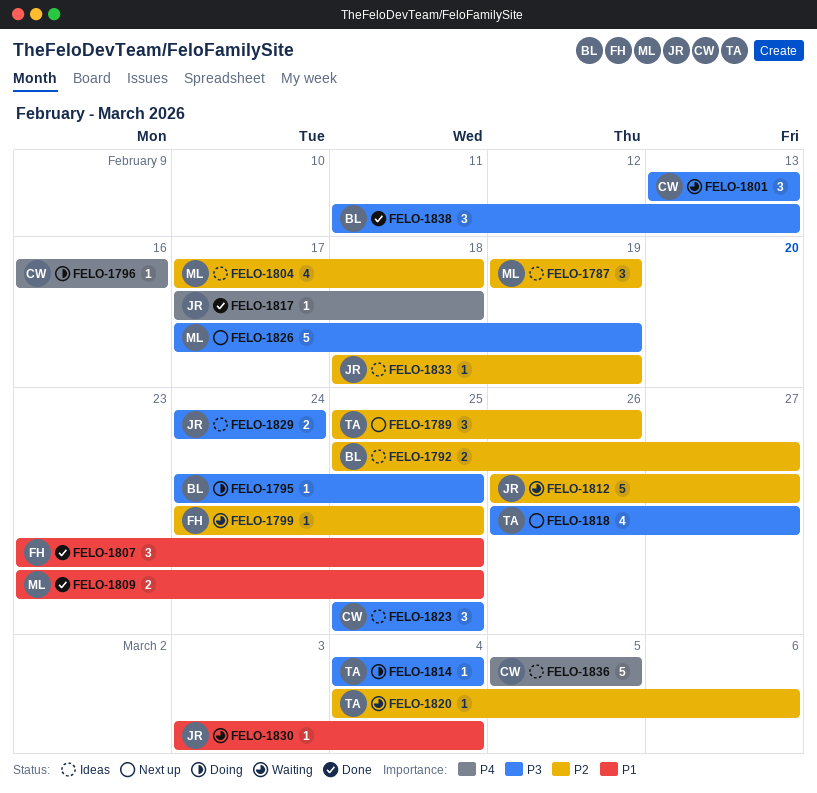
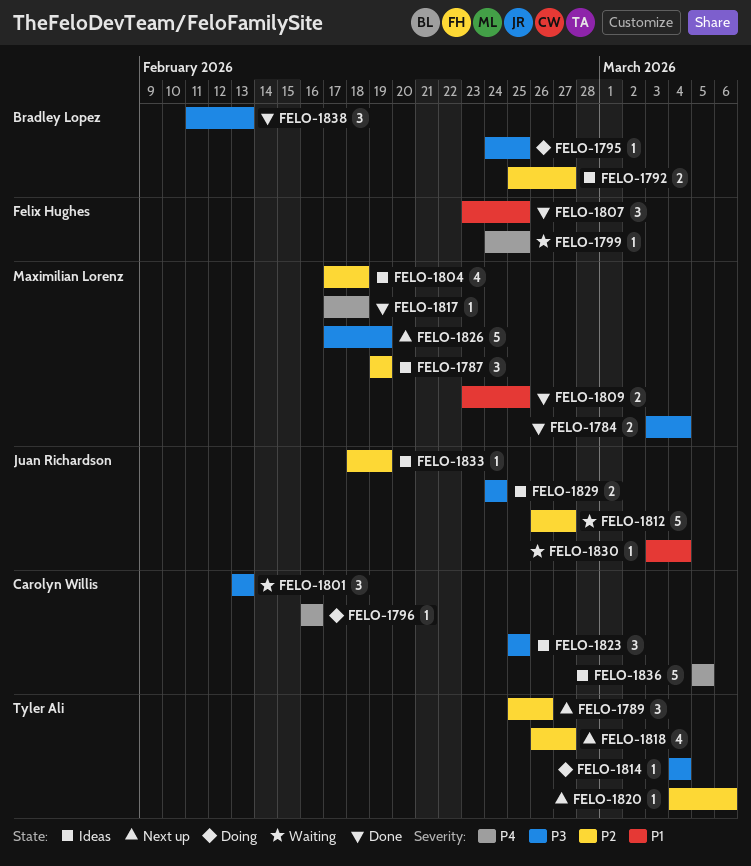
FELO-1784: none -> present
FELO-1799, priority: P2 -> P4
FELO-1817, owner: Juan Richardson -> Maximilian Lorenz
FELO-1818, priority: P3 -> P2
FELO-1820, status: Waiting -> Next up

